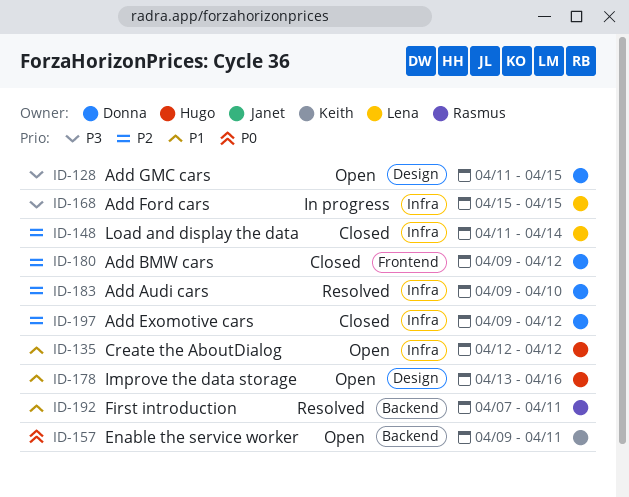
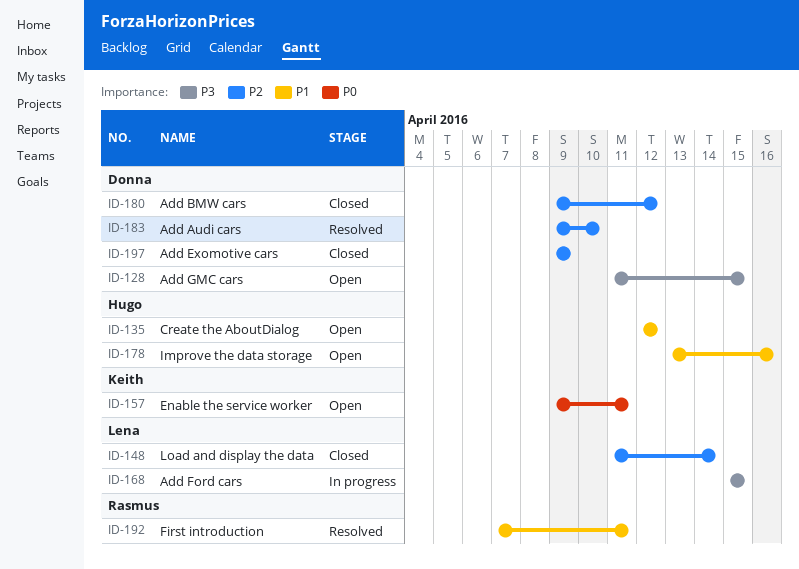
ID-197, due: Apr 12 -> Apr 9

